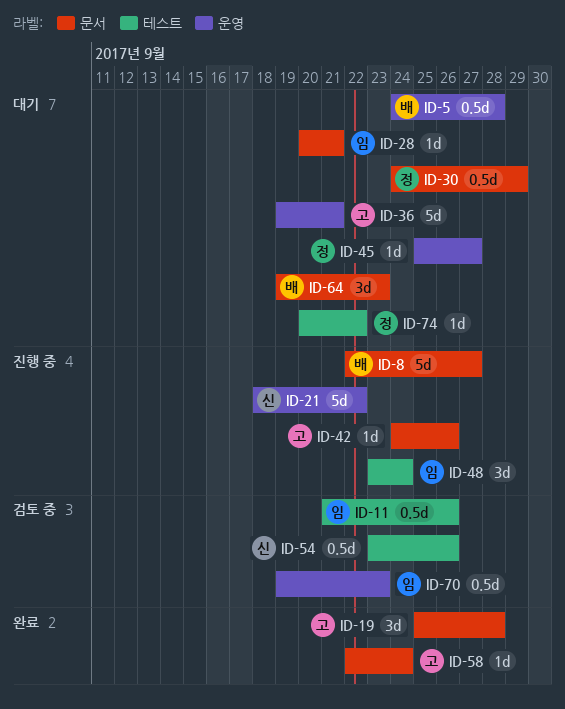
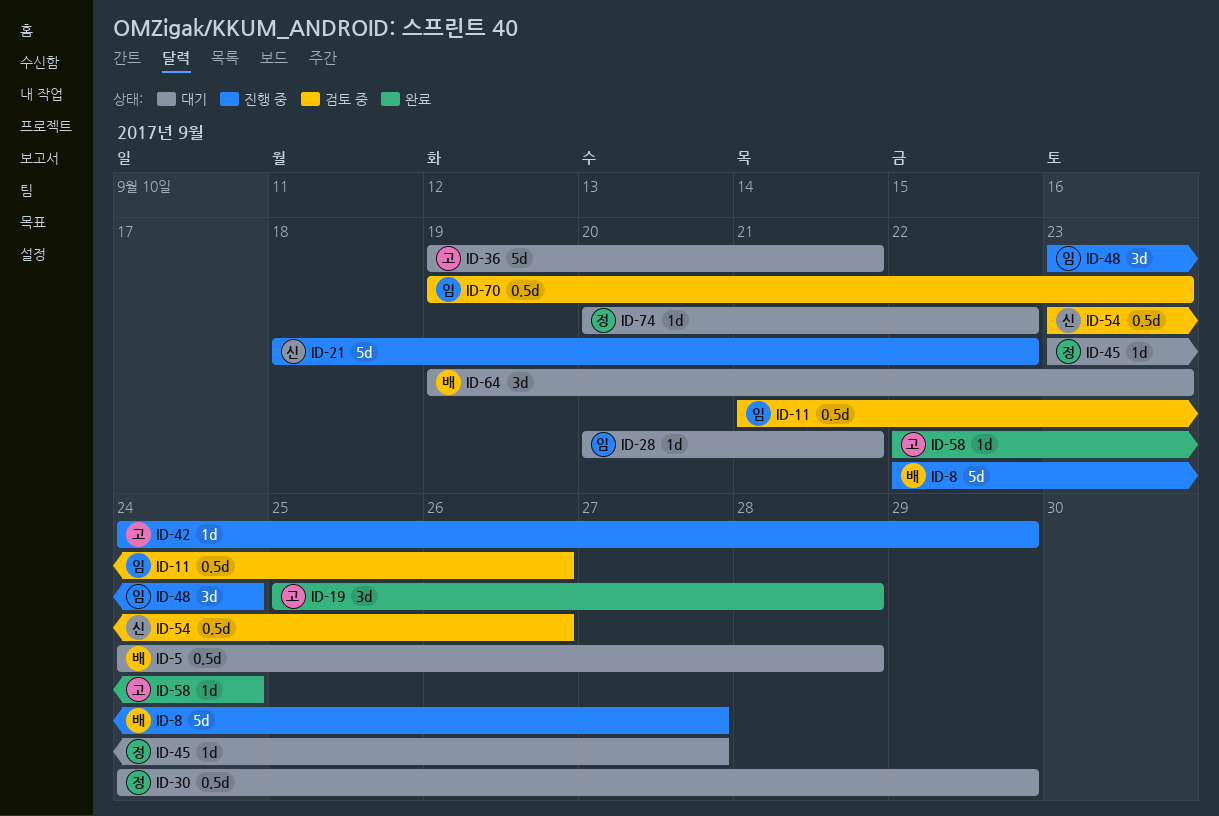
ID-42, due: Sep 26 -> Sep 29
ID-45, start: Sep 25 -> Sep 23

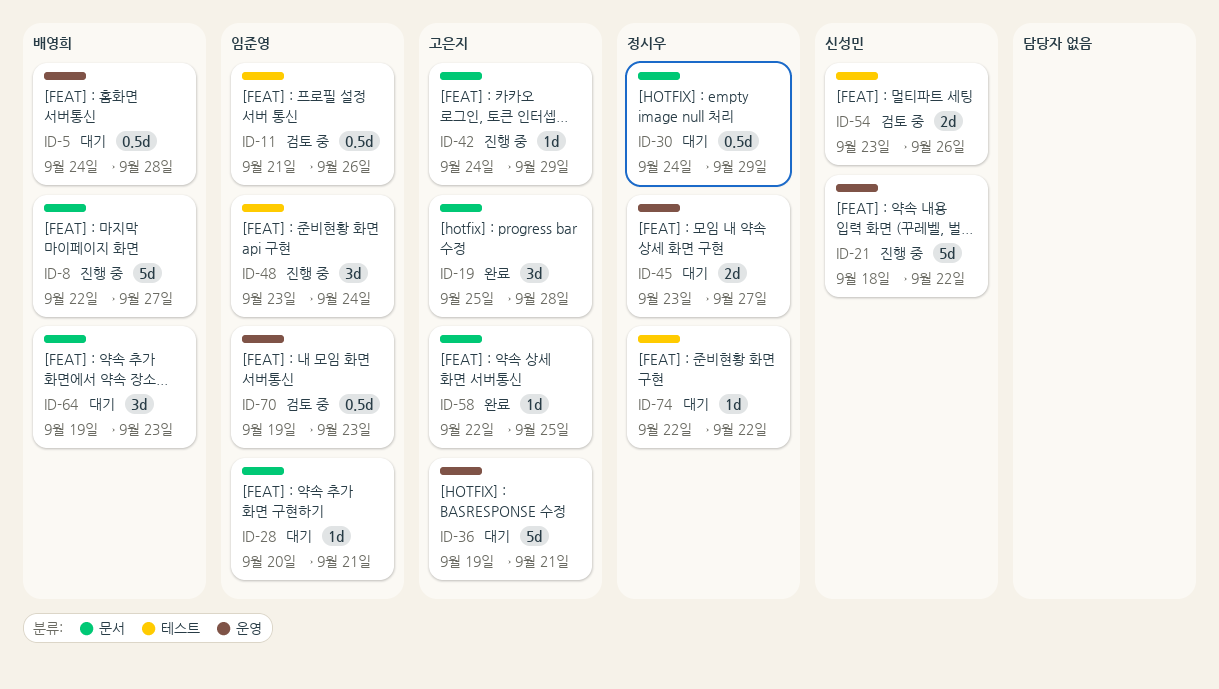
ID-45, estimate: 1d -> 2d
ID-54, estimate: 0.5d -> 2d
ID-58, due: Sep 24 -> Sep 25
ID-74, start: Sep 20 -> Sep 22

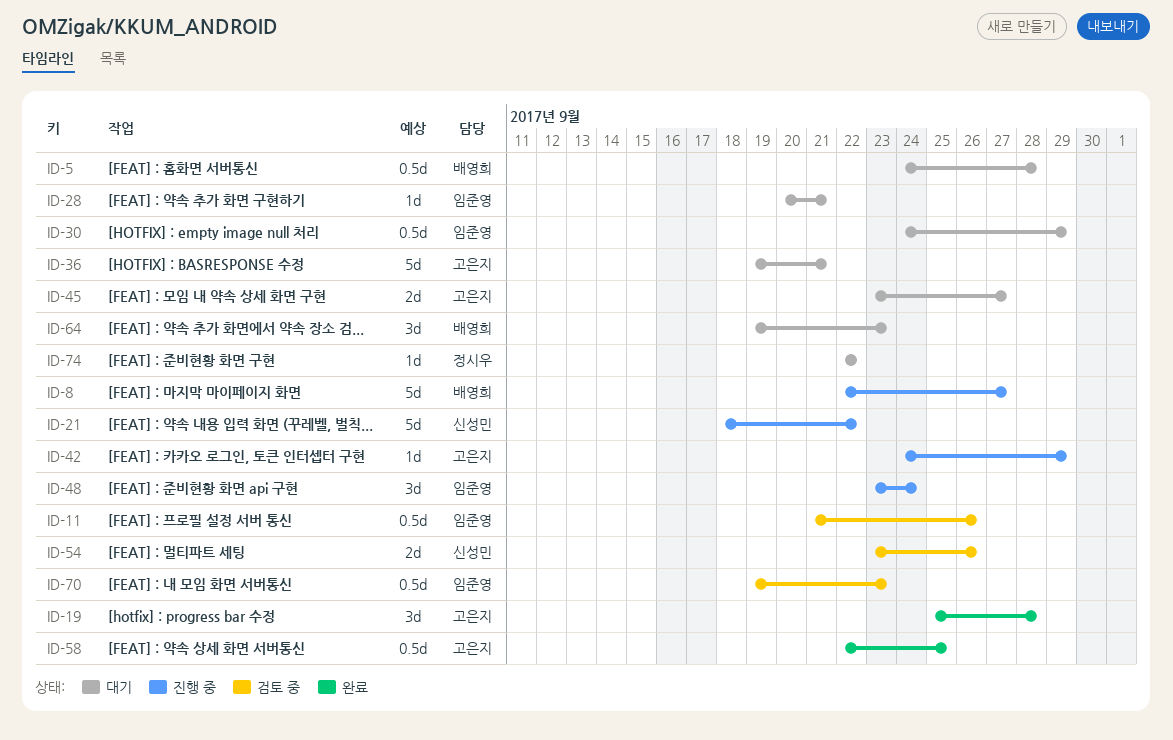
ID-30, owner: 정시우 -> 임준영
ID-45, owner: 정시우 -> 고은지
ID-58, estimate: 1d -> 0.5d

